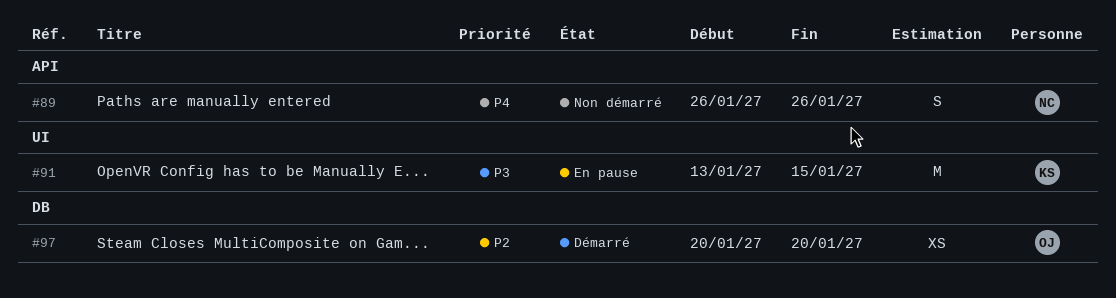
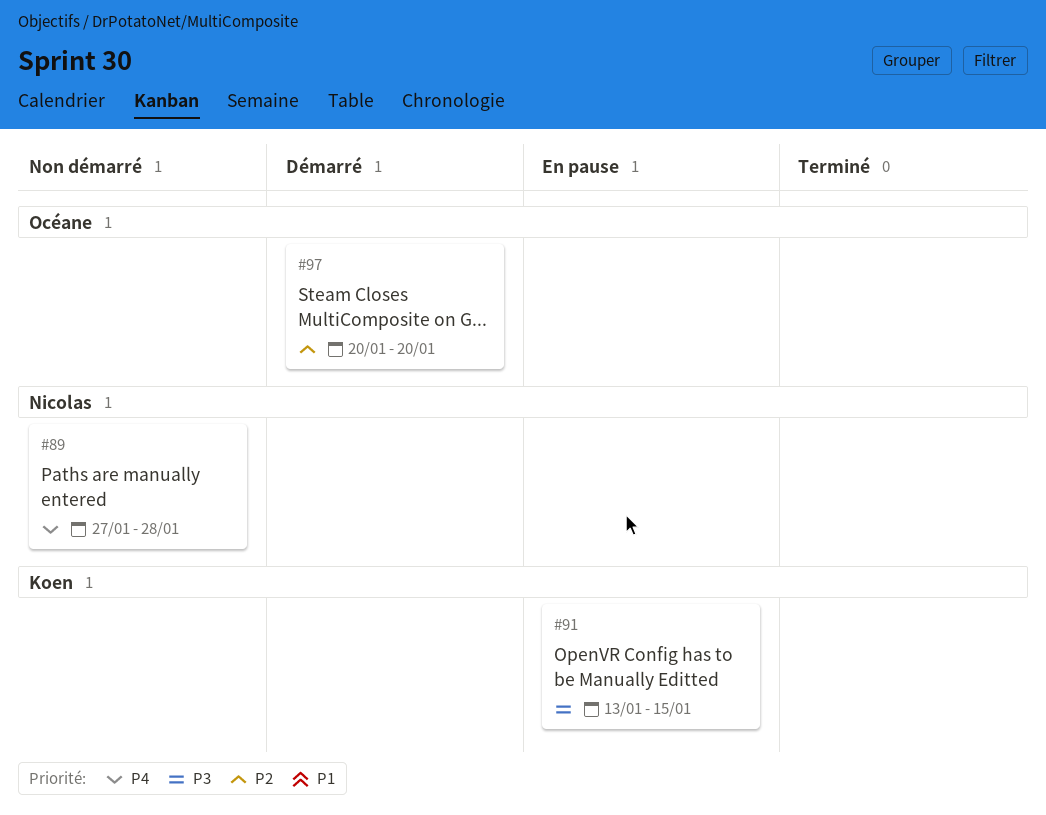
#89, start: Jan 26 -> Jan 27
#89, due: Jan 26 -> Jan 28

